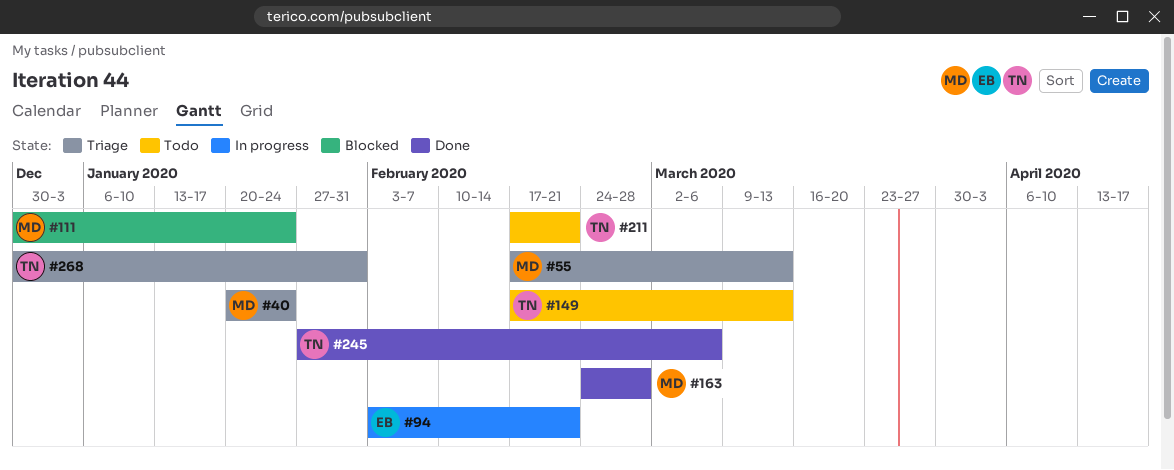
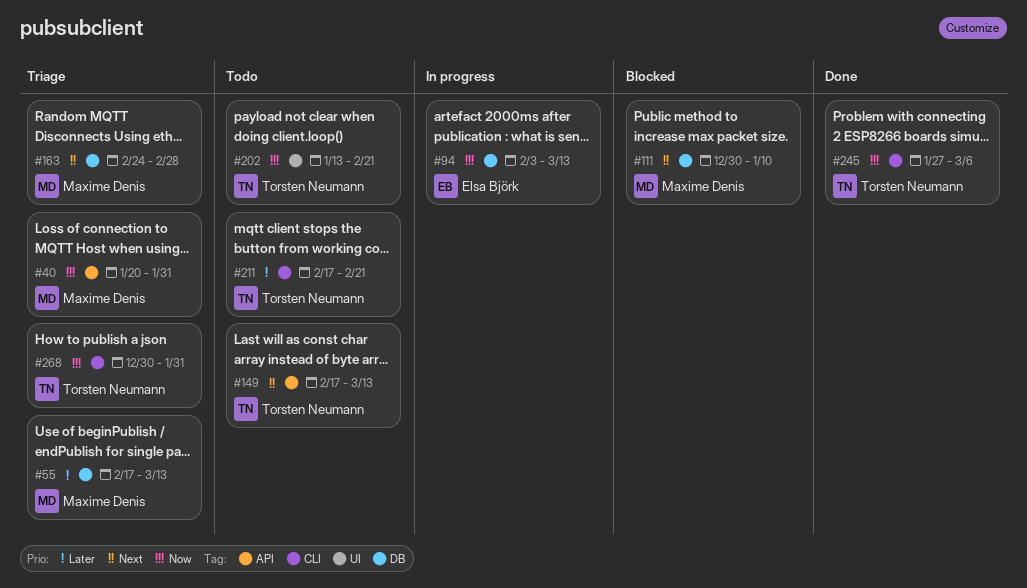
#40, due: Jan 24 -> Jan 31
#94, due: Feb 21 -> Mar 13
#111, due: Jan 24 -> Jan 10
#163, status: Done -> Triage
#202: none -> present

